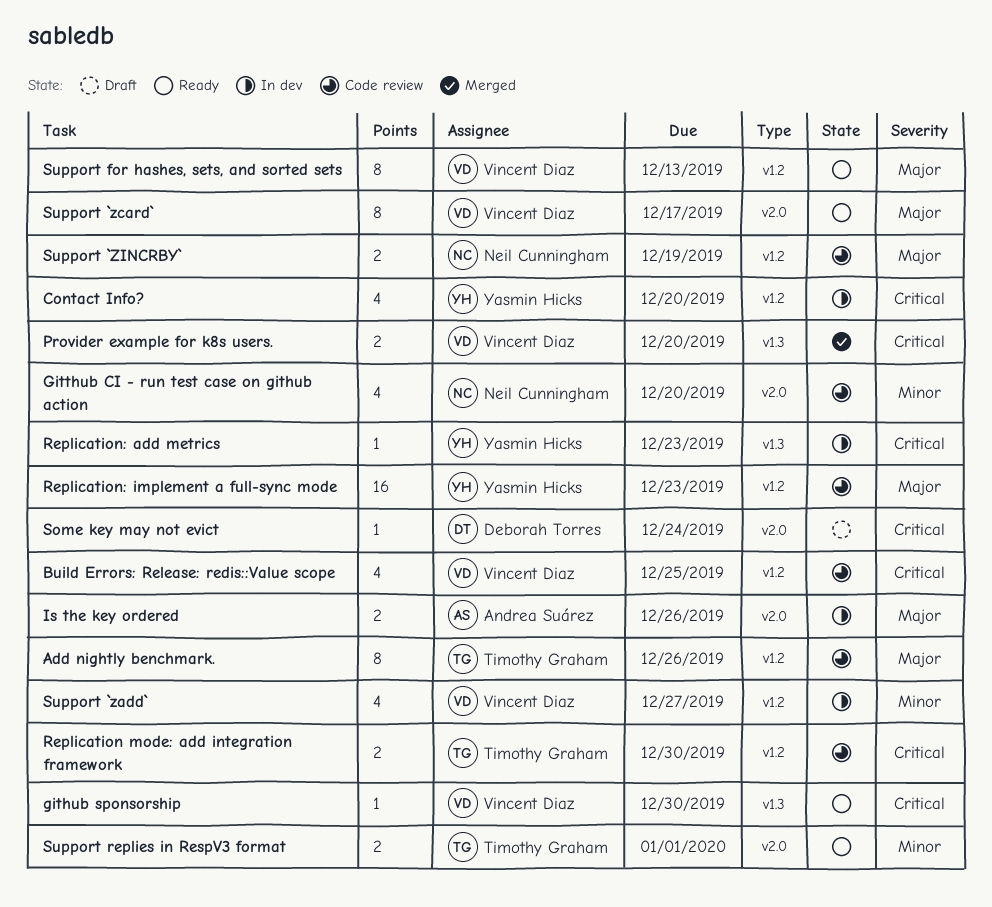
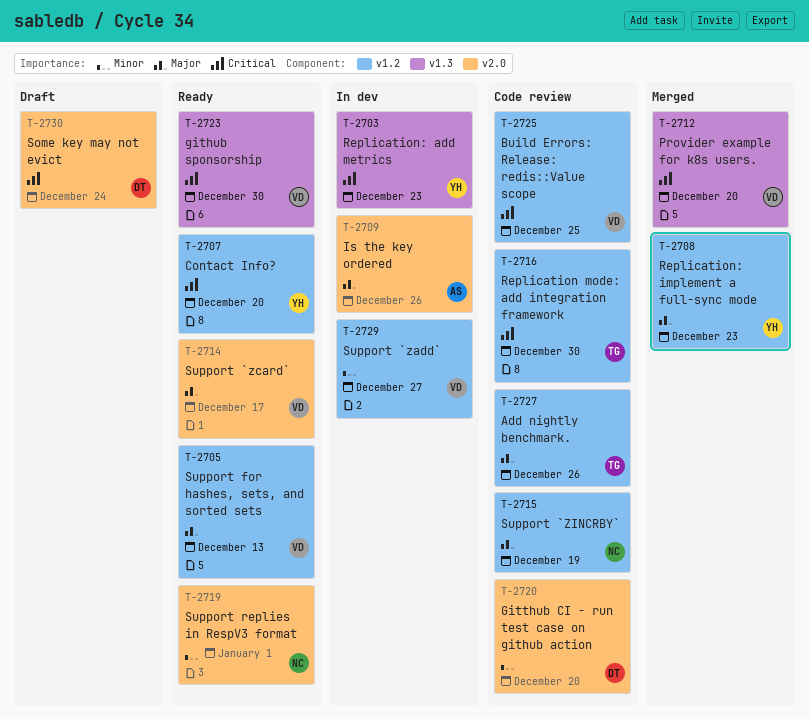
Contact Info?, status: In dev -> Ready
Gitthub CI - run test case on github action, owner: Neil Cunningham -> Deborah Torres
Replication: implement a full-sync mode, status: Code review -> Merged
Support replies in RespV3 format, owner: Timothy Graham -> Neil Cunningham

